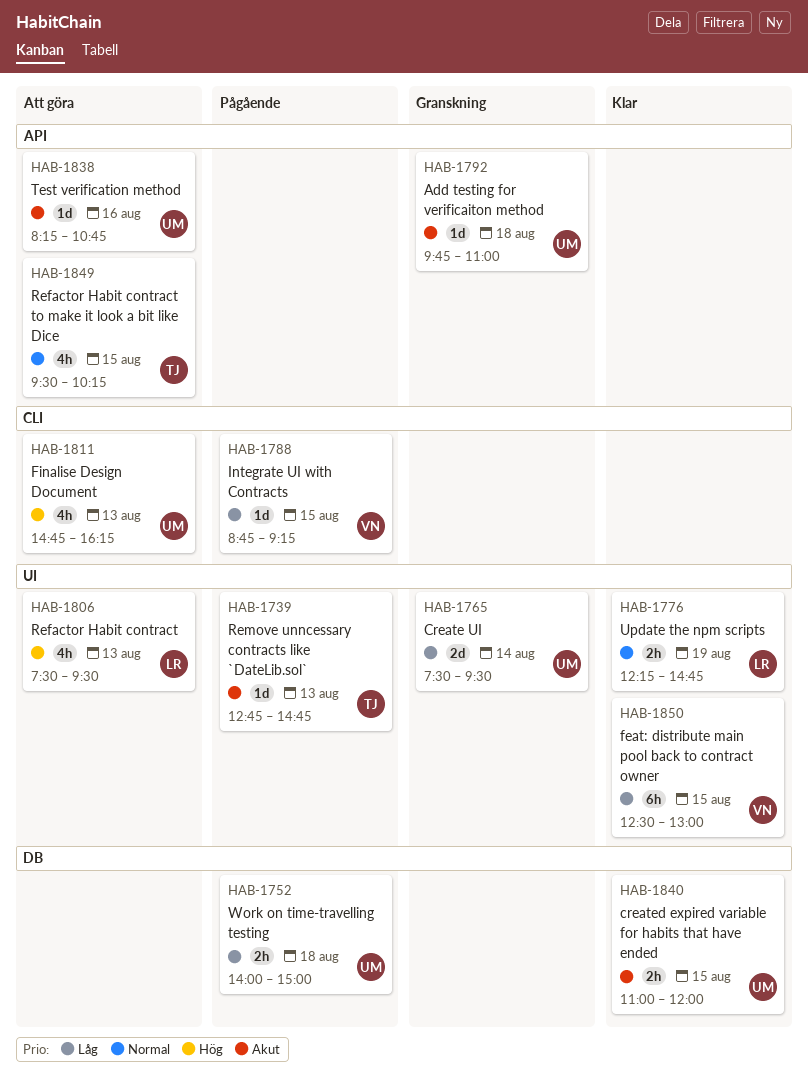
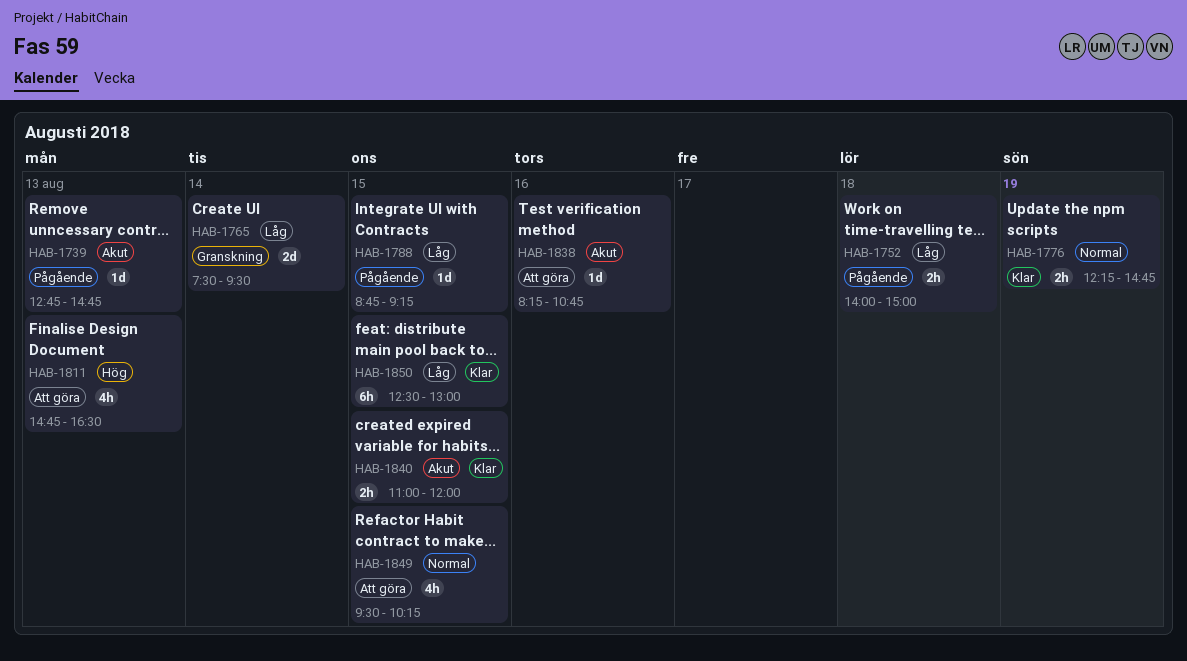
HAB-1792: present -> none
HAB-1806: present -> none
HAB-1811, ends: 16:15 -> 16:30

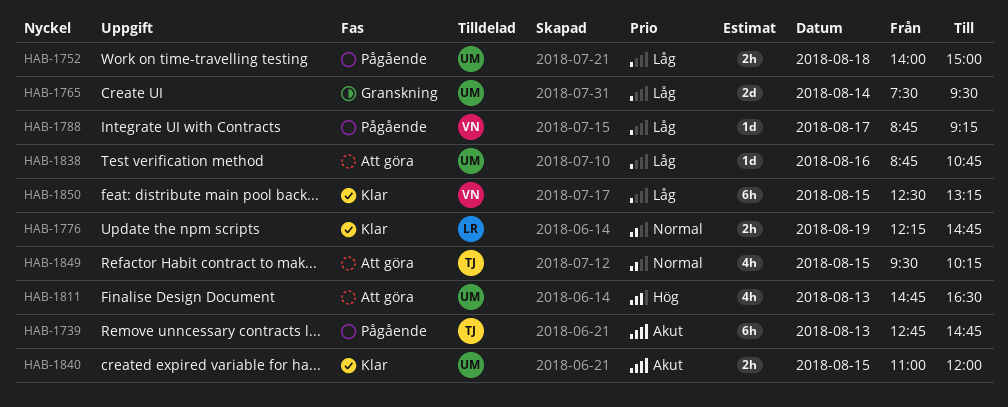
HAB-1739, estimate: 1d -> 6h
HAB-1788, day: Aug 15 -> Aug 17
HAB-1838, priority: Akut -> Låg
HAB-1838, begins: 08:15 -> 08:45
HAB-1850, ends: 13:00 -> 13:15

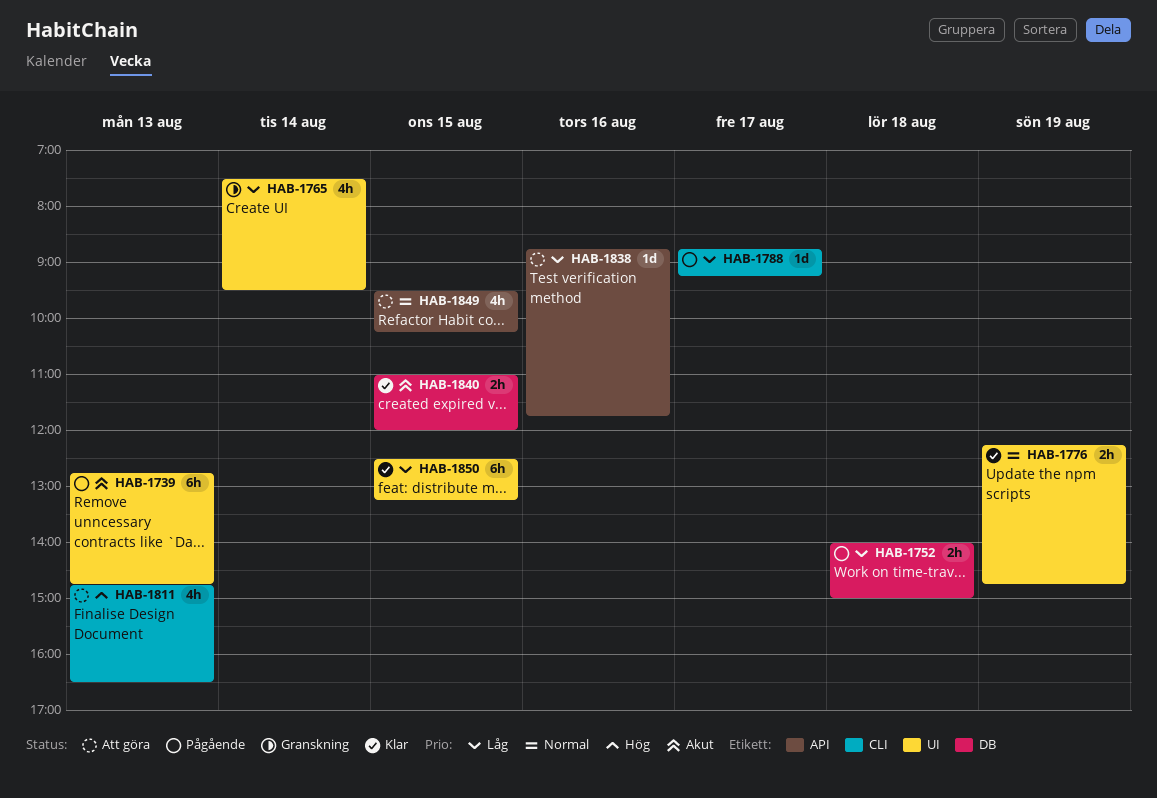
HAB-1765, estimate: 2d -> 4h
HAB-1838, ends: 10:45 -> 11:45

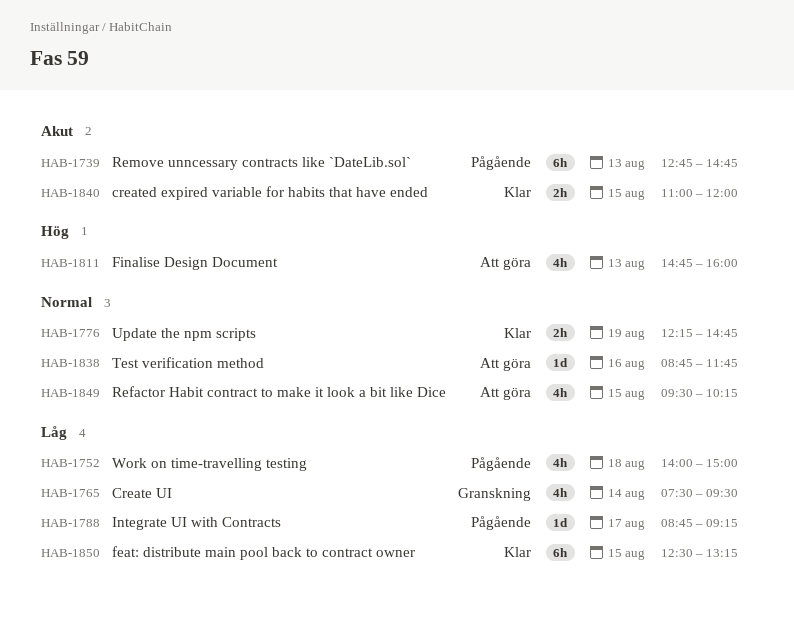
HAB-1752, estimate: 2h -> 4h
HAB-1811, ends: 16:30 -> 16:00
HAB-1838, priority: Låg -> Normal

